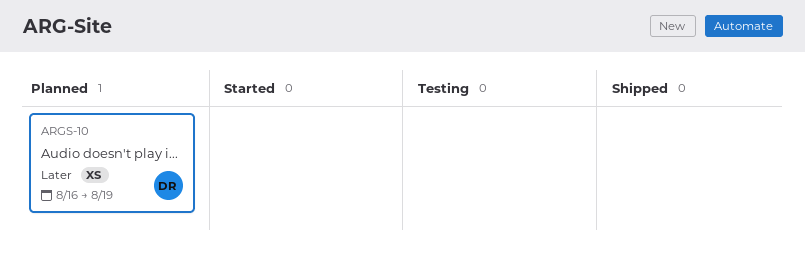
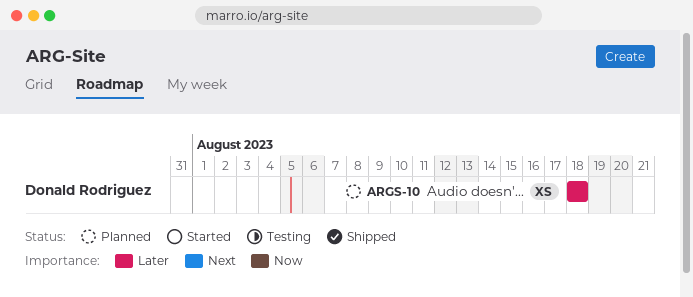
ARGS-10, start: Aug 16 -> Aug 18
ARGS-10, due: Aug 19 -> Aug 18

